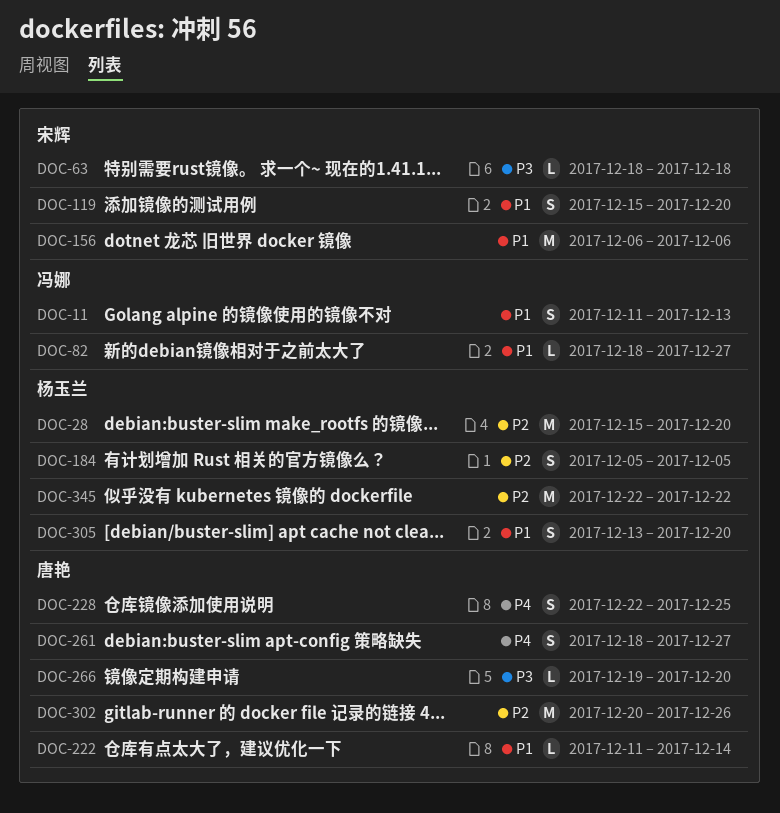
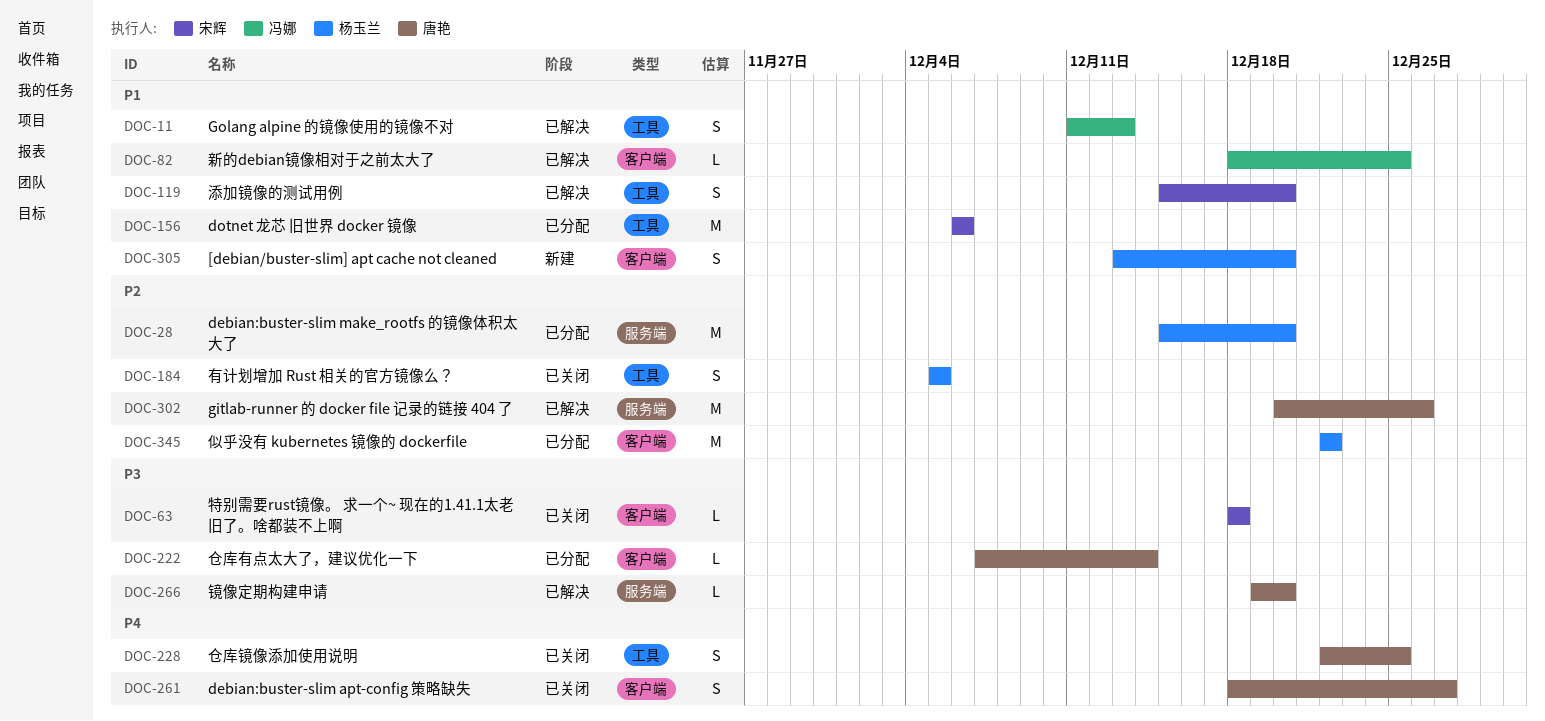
DOC-82, due: Dec 27 -> Dec 25
DOC-222, priority: P1 -> P3
DOC-222, start: Dec 11 -> Dec 7

